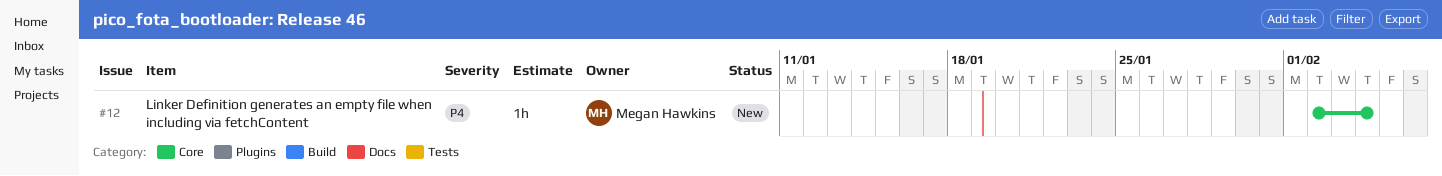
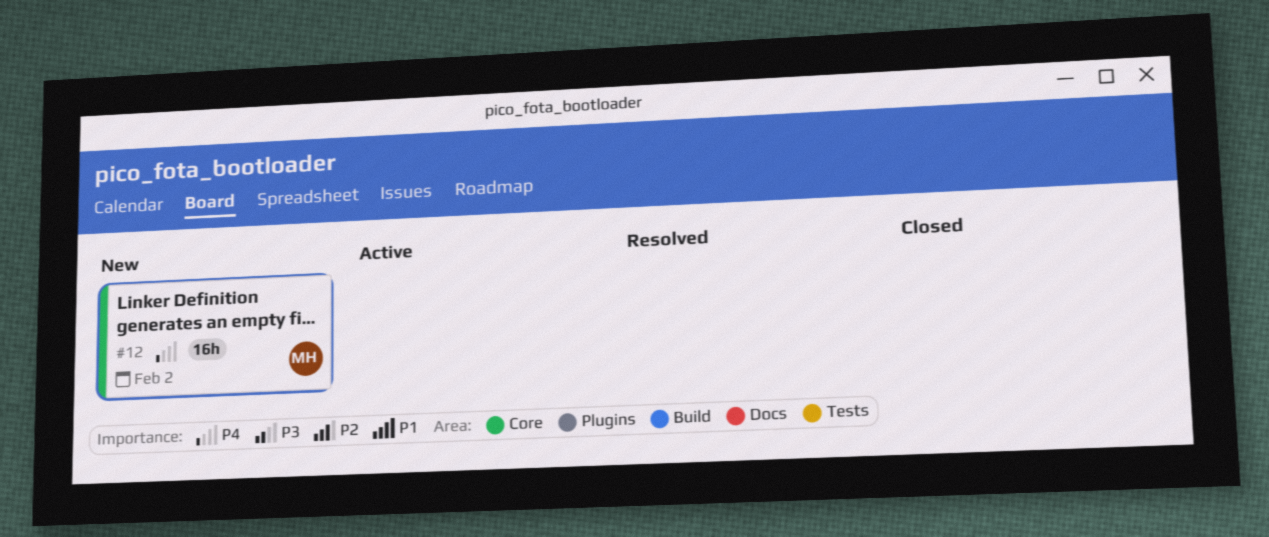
#12, estimate: 1h -> 16h
#12, due: Feb 4 -> Feb 2

